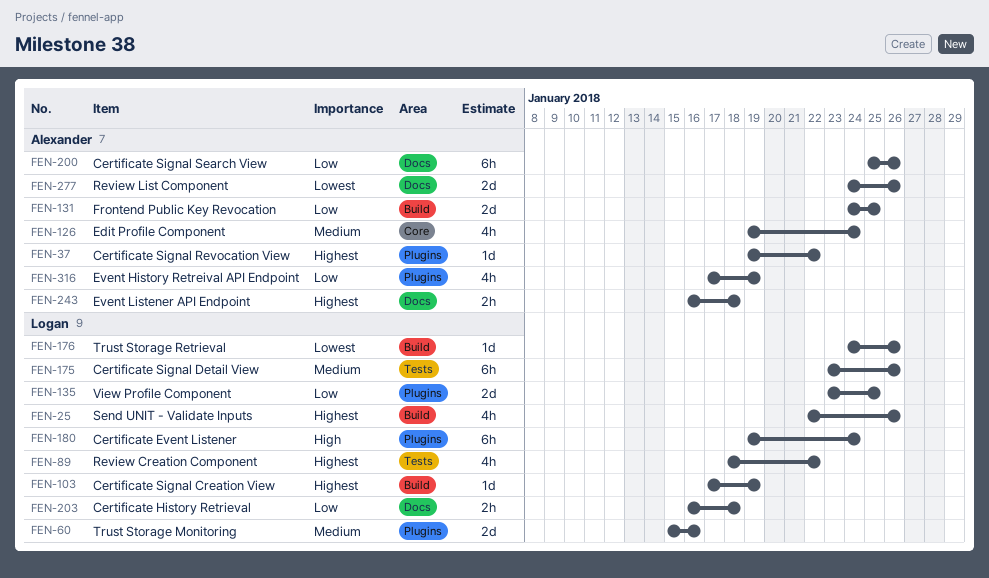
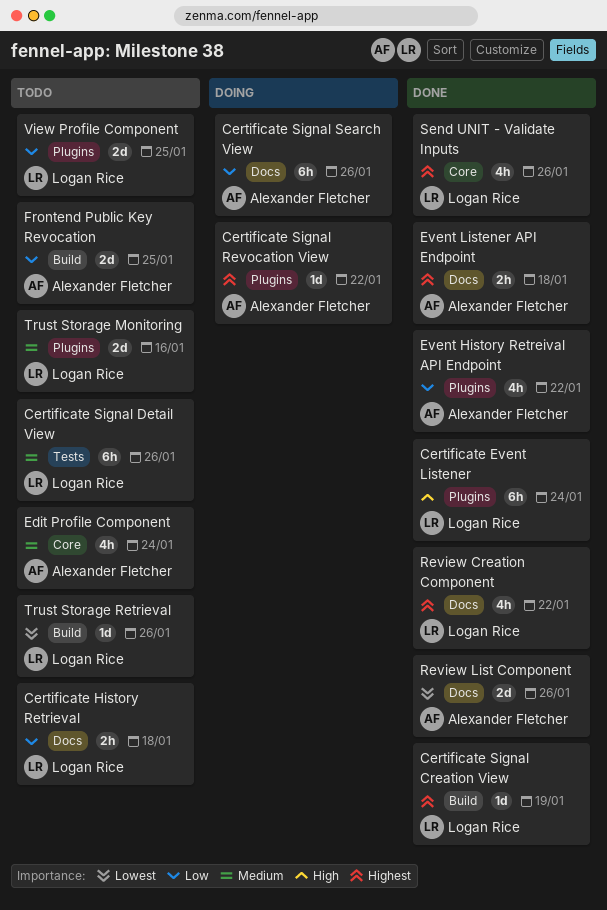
Event History Retreival API Endpoint, due: Jan 19 -> Jan 22
Review Creation Component, label: Tests -> Docs
Send UNIT - Validate Inputs, label: Build -> Core

